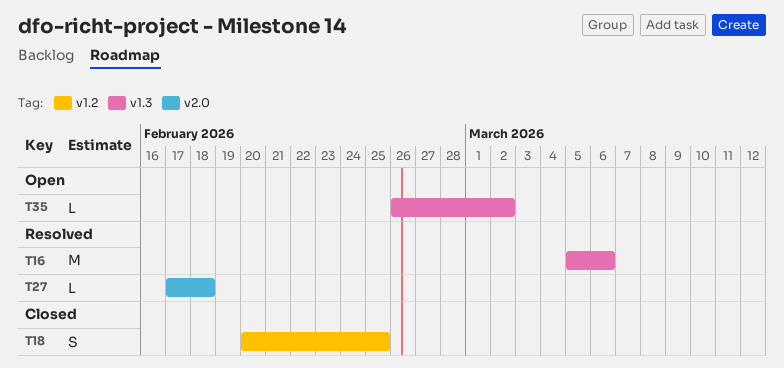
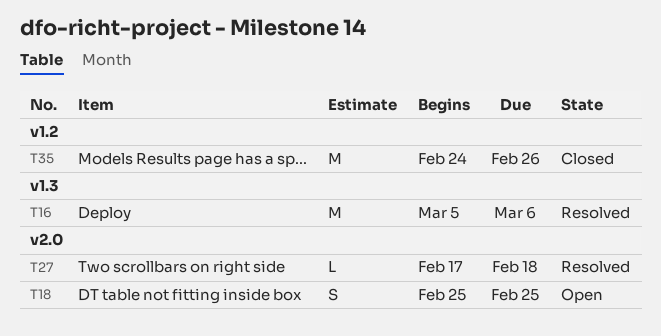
T18, status: Closed -> Open
T18, label: v1.2 -> v2.0
T18, start: Feb 20 -> Feb 25
T35, status: Open -> Closed
T35, label: v1.3 -> v1.2
T35, estimate: L -> M
T35, start: Feb 26 -> Feb 24
T35, due: Mar 2 -> Feb 26

